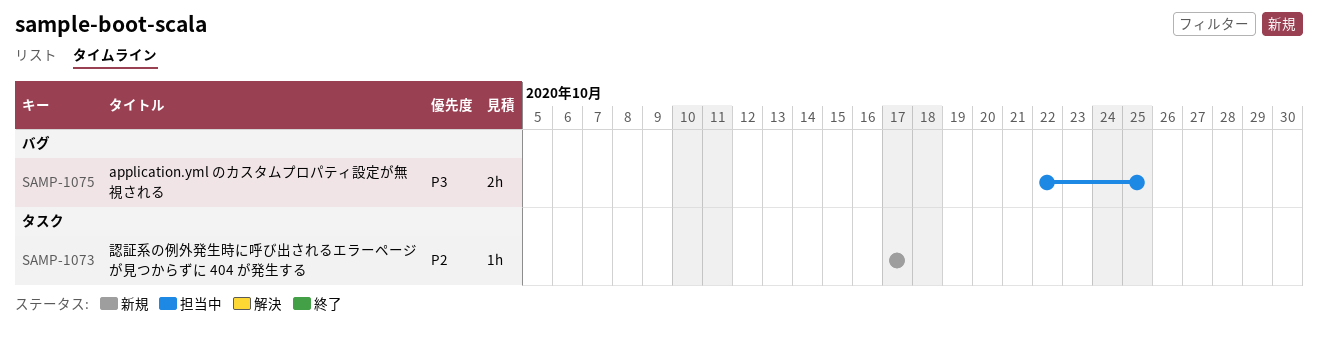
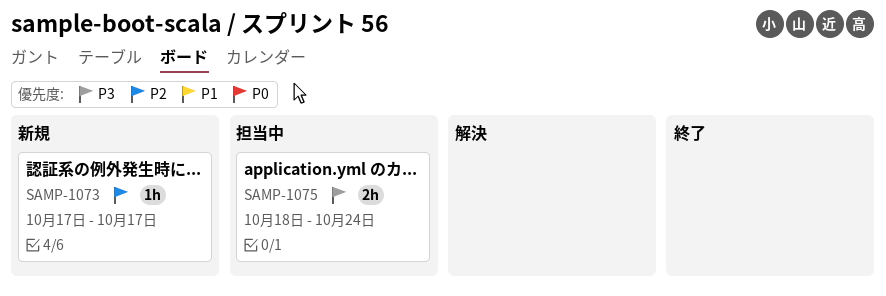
SAMP-1075, start: Oct 22 -> Oct 18
SAMP-1075, due: Oct 25 -> Oct 24

